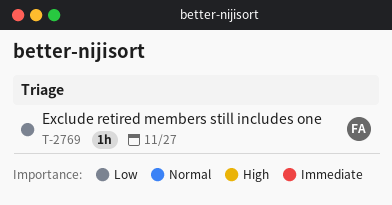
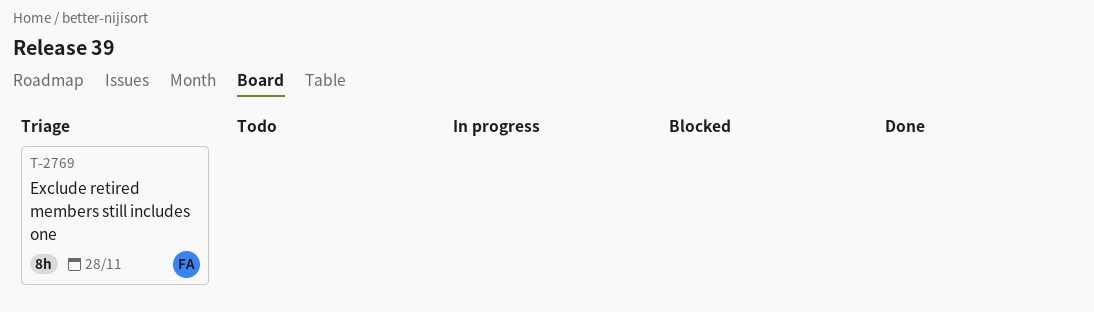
T-2769, estimate: 1h -> 8h
T-2769, due: Nov 27 -> Nov 28

